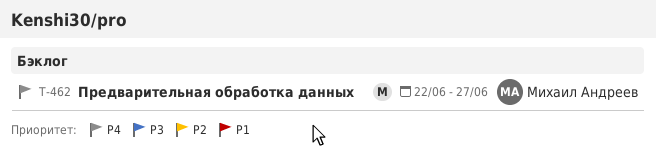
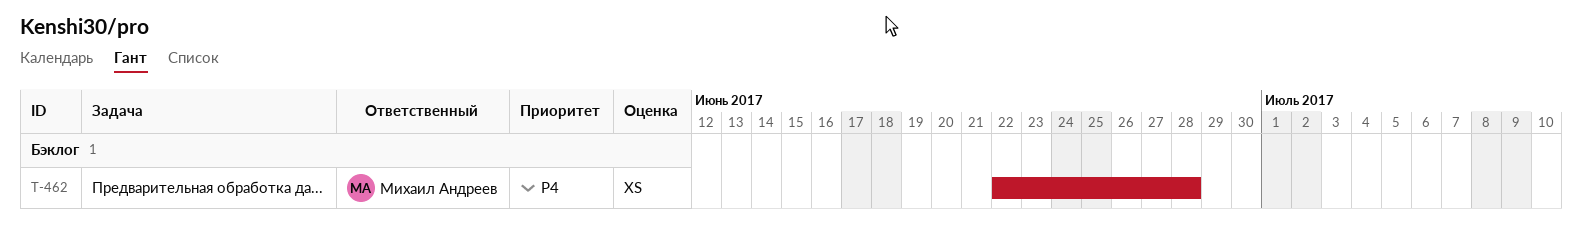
T-462, estimate: M -> XS
T-462, due: Jun 27 -> Jun 28

